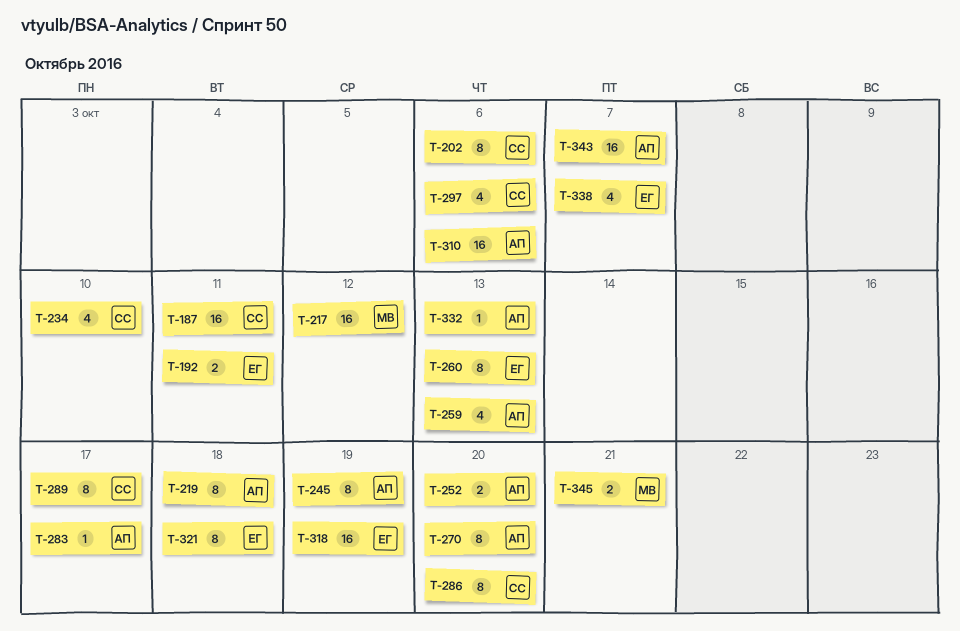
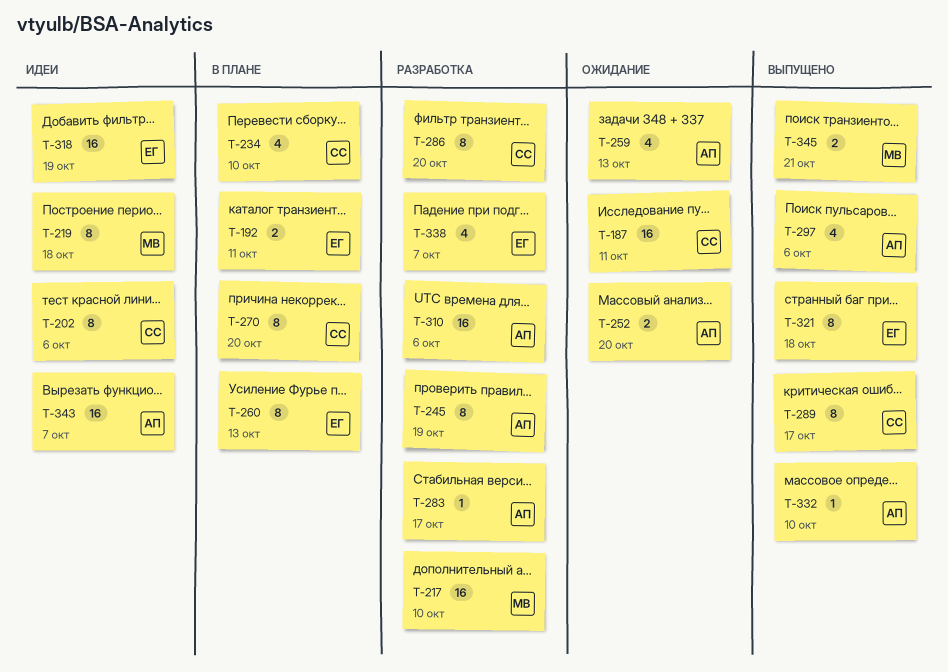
T-217, due: Oct 12 -> Oct 10
T-219, owner: АП -> МВ
T-270, owner: АП -> СС
T-297, owner: СС -> АП
T-332, due: Oct 13 -> Oct 10

